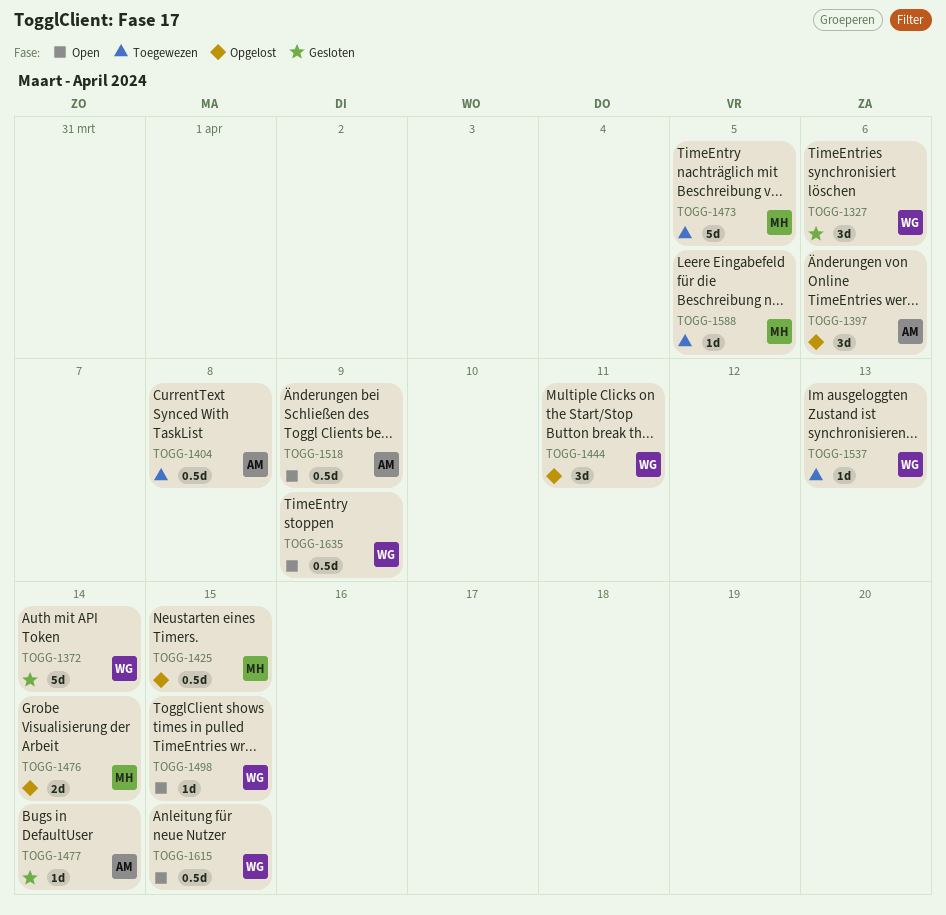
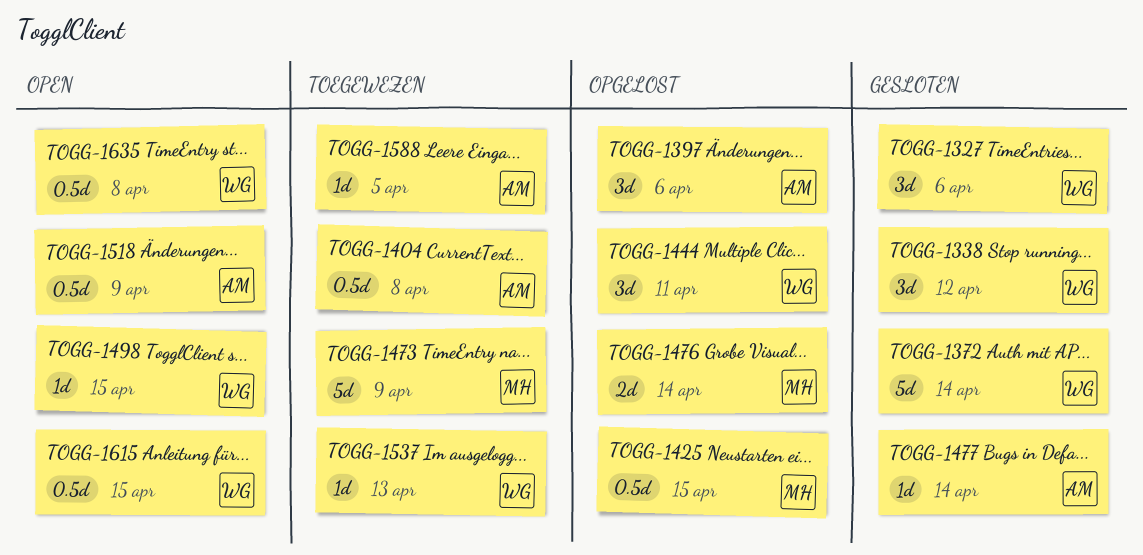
TOGG-1338: none -> present
TOGG-1473, due: Apr 5 -> Apr 9
TOGG-1588, owner: MH -> AM
TOGG-1635, due: Apr 9 -> Apr 8

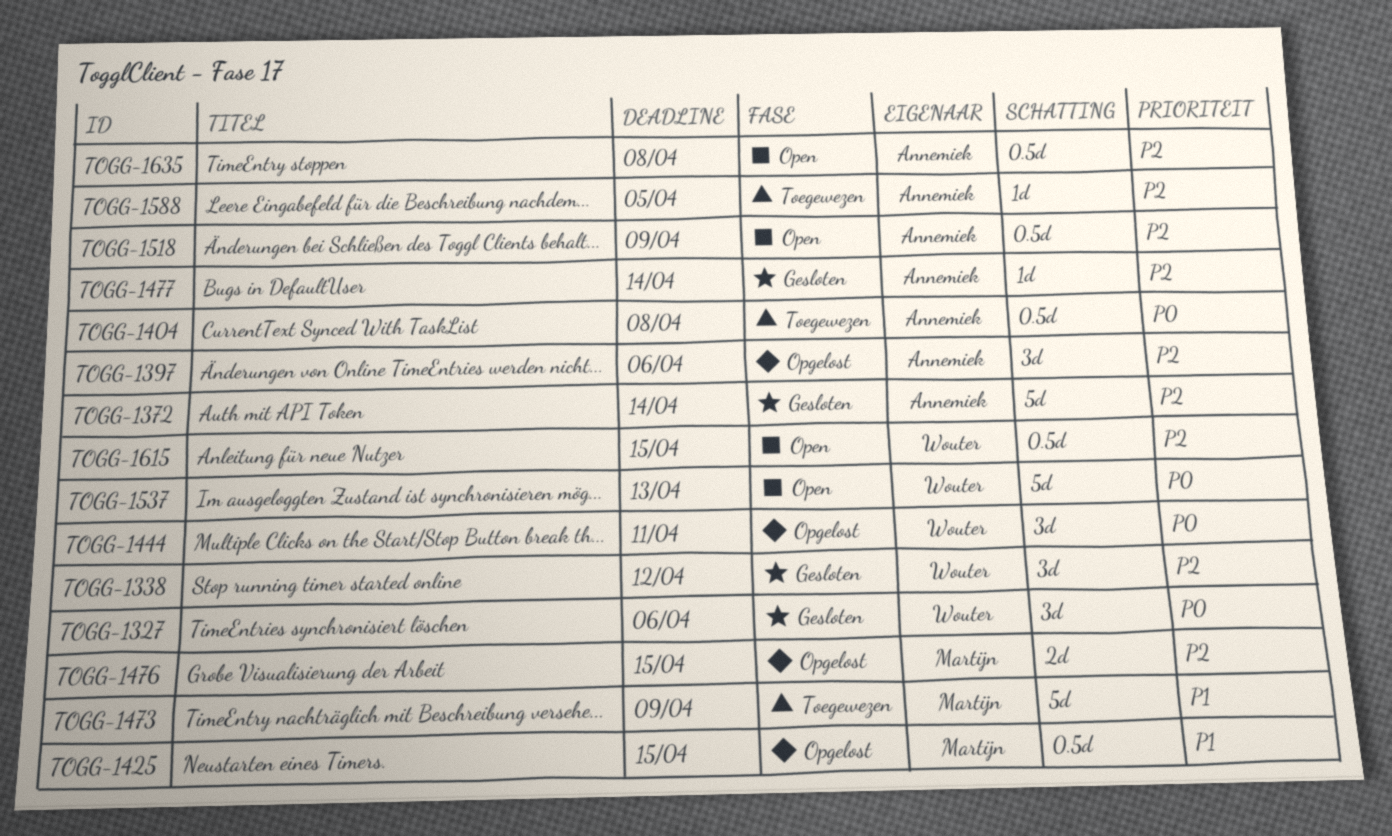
TOGG-1372, owner: Wouter -> Annemiek
TOGG-1476, due: Apr 14 -> Apr 15
TOGG-1498: present -> none
TOGG-1537, status: Toegewezen -> Open
TOGG-1537, estimate: 1d -> 5d
TOGG-1635, owner: Wouter -> Annemiek

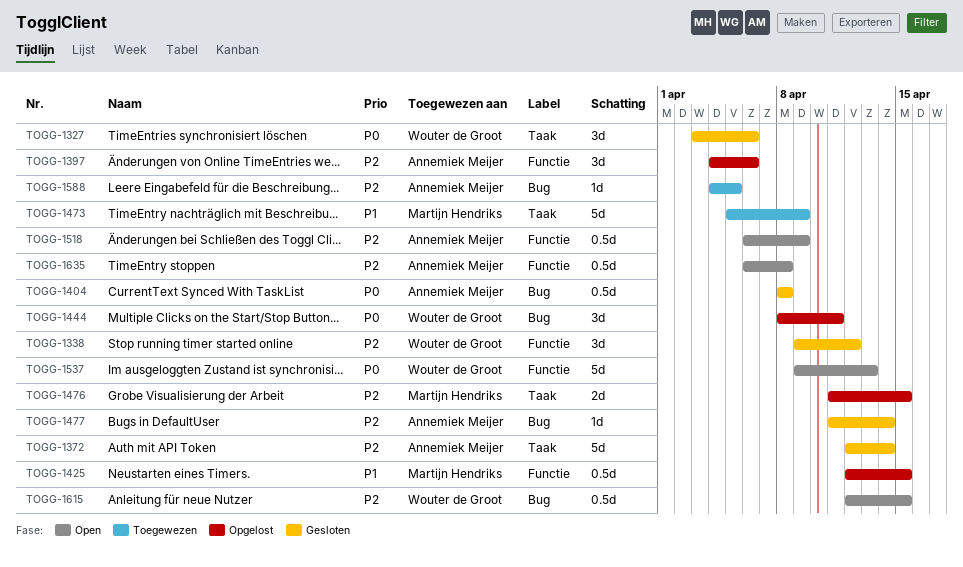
TOGG-1404, status: Toegewezen -> Gesloten

